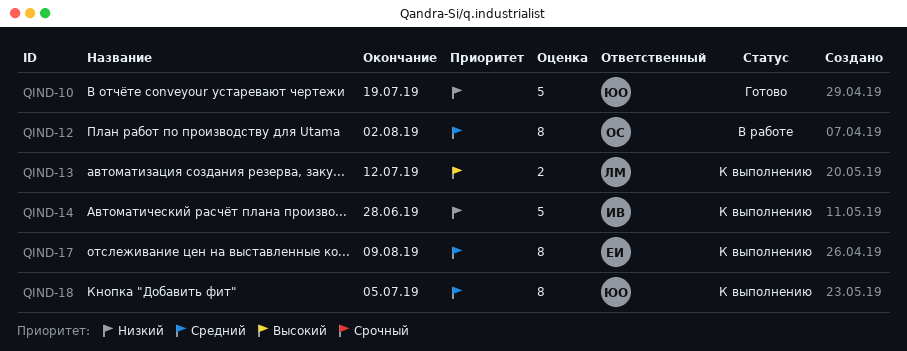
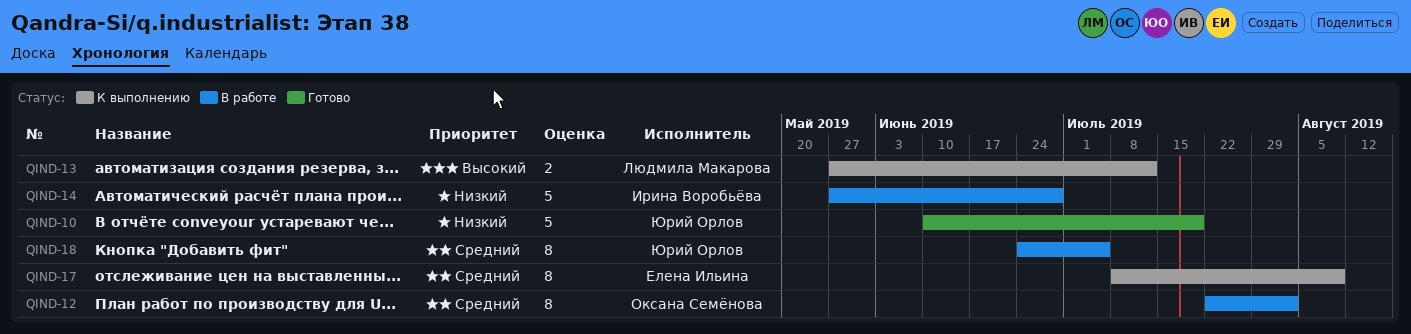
QIND-14, status: К выполнению -> В работе
QIND-18, status: К выполнению -> В работе

